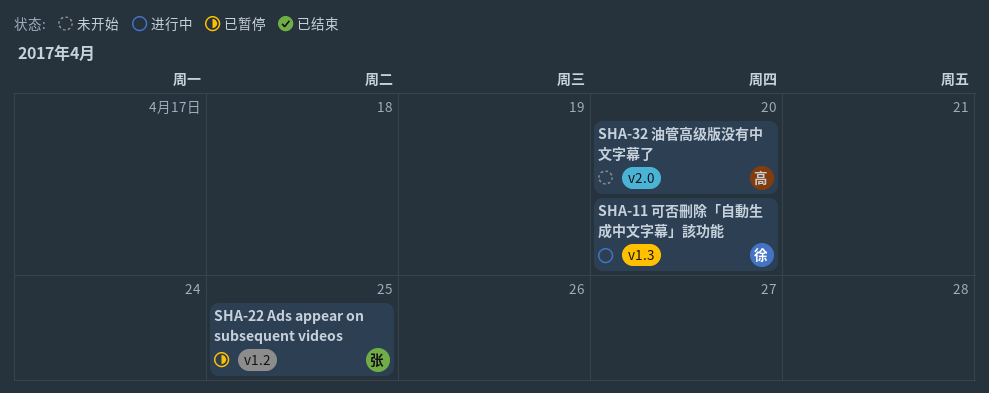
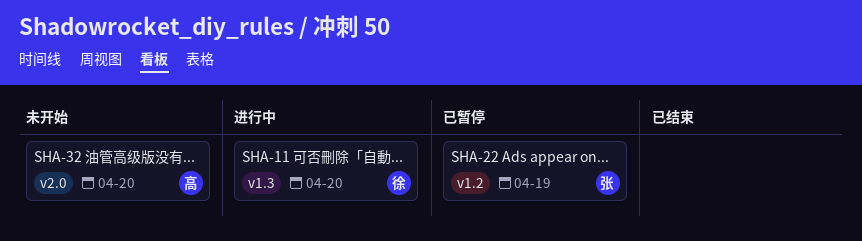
SHA-22, due: Apr 25 -> Apr 19

